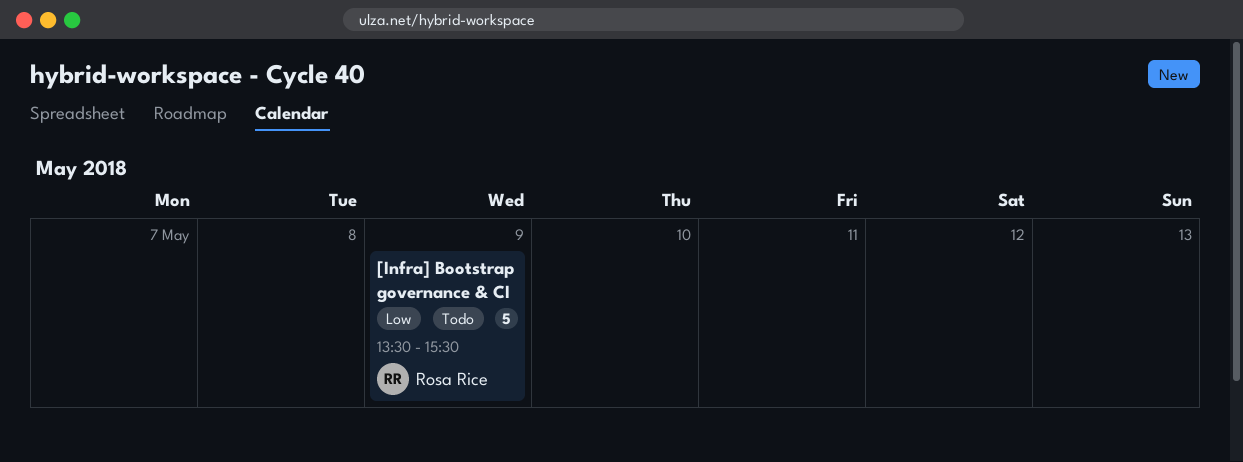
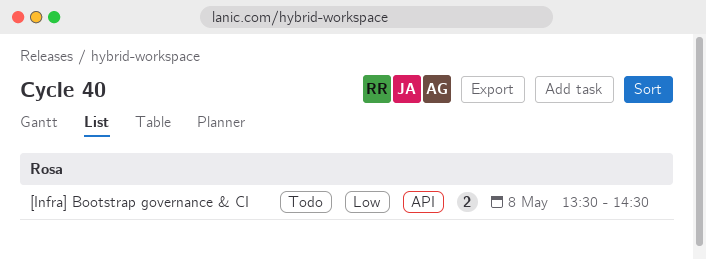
[Infra] Bootstrap governance & CI, estimate: 5 -> 2
[Infra] Bootstrap governance & CI, day: May 9 -> May 8
[Infra] Bootstrap governance & CI, ends: 15:30 -> 14:30

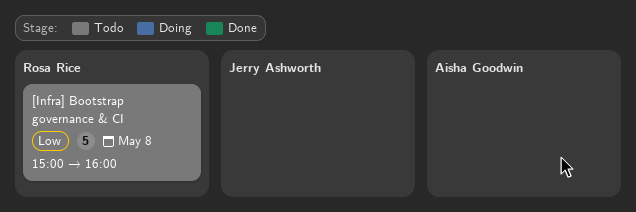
[Infra] Bootstrap governance & CI, estimate: 2 -> 5
[Infra] Bootstrap governance & CI, begins: 13:30 -> 15:00
[Infra] Bootstrap governance & CI, ends: 14:30 -> 16:00

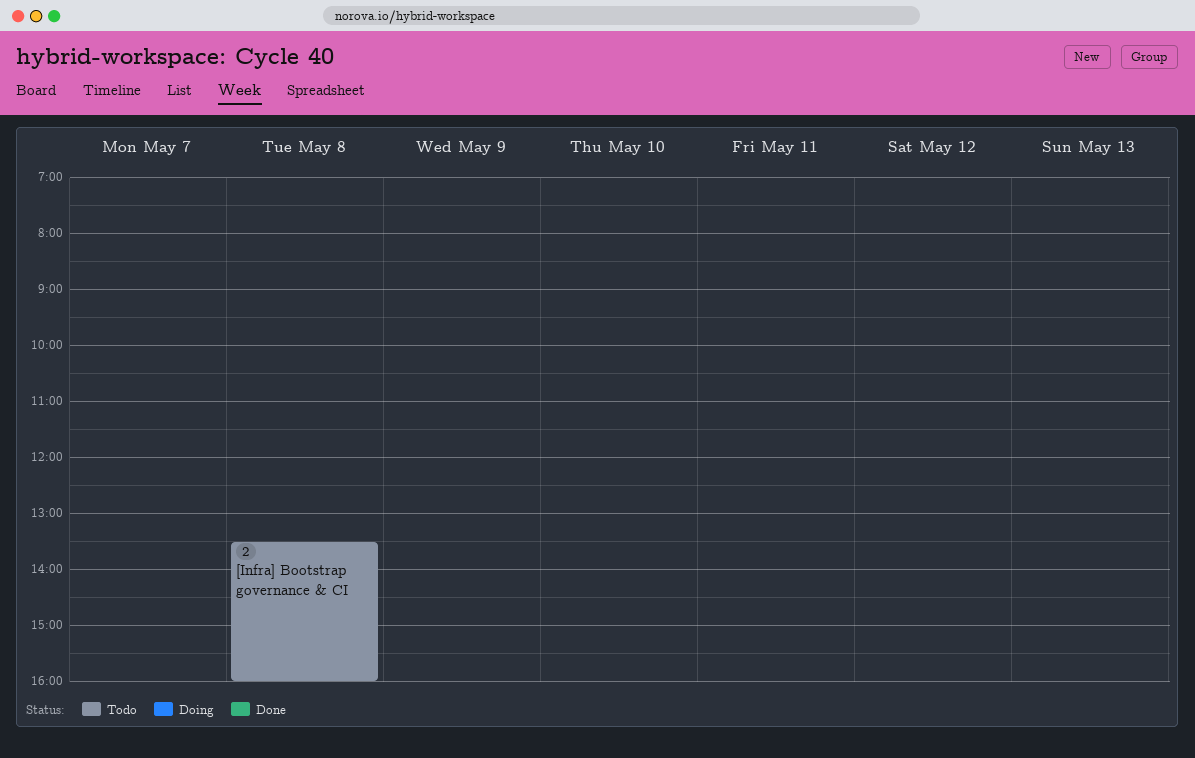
[Infra] Bootstrap governance & CI, estimate: 5 -> 2
[Infra] Bootstrap governance & CI, begins: 15:00 -> 13:30

